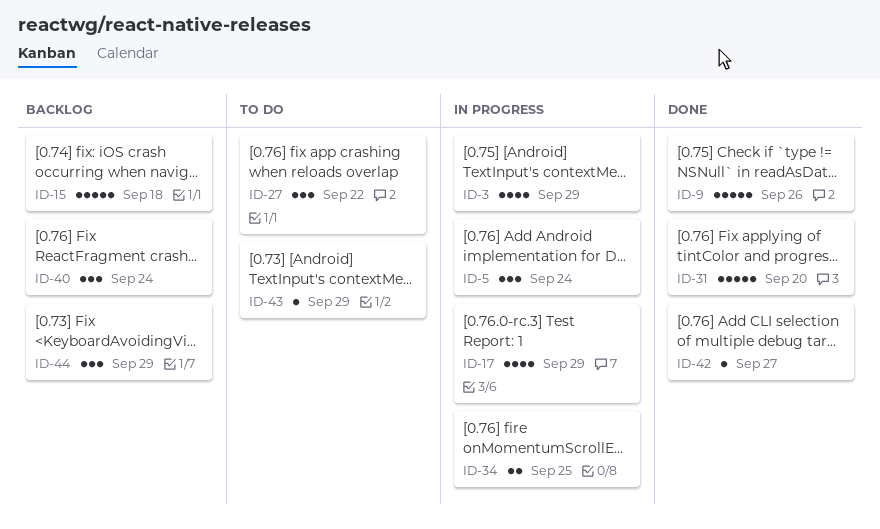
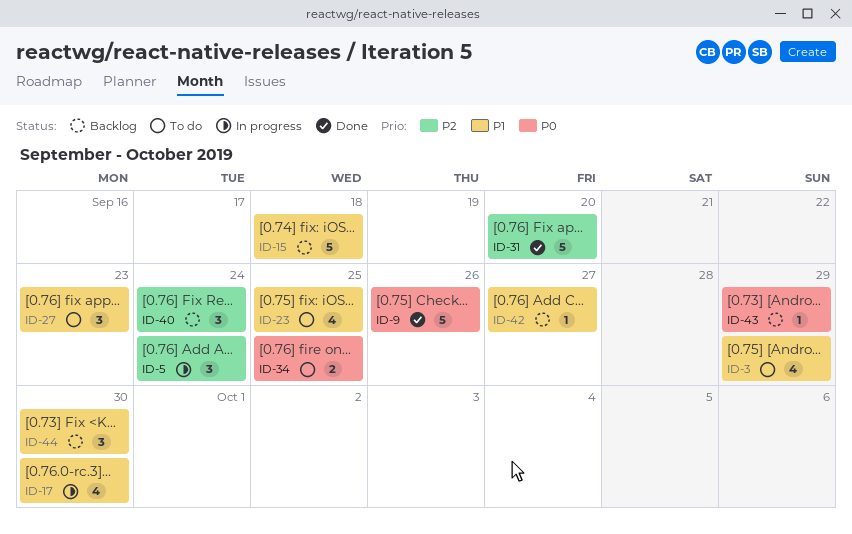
ID-3, status: In progress -> To do
ID-17, due: Sep 29 -> Sep 30
ID-23: none -> present
ID-27, due: Sep 22 -> Sep 23
ID-34, status: In progress -> To do
ID-42, status: Done -> Backlog
ID-43, status: To do -> Backlog
ID-44, due: Sep 29 -> Sep 30

